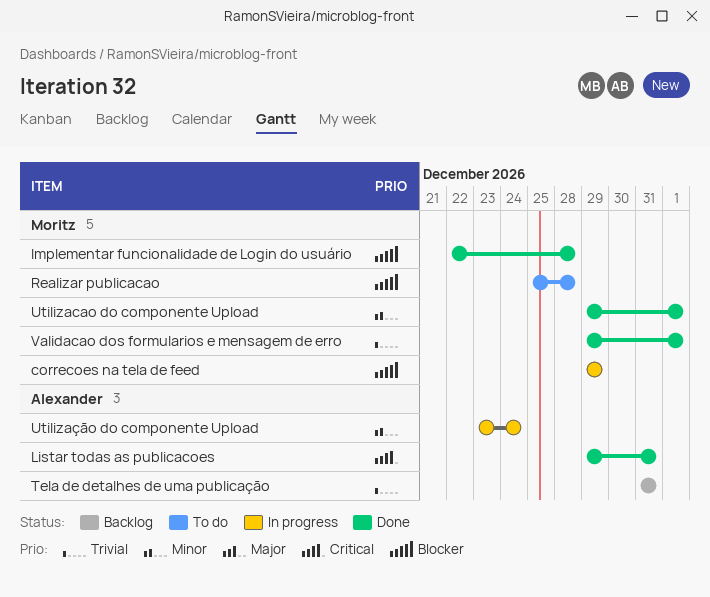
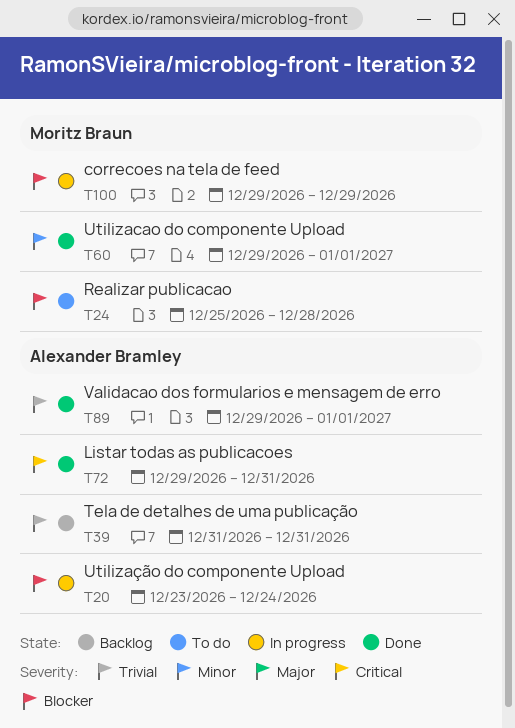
Implementar funcionalidade de Login do usuário: present -> none
Utilização do componente Upload, priority: Minor -> Blocker
Validacao dos formularios e mensagem de erro, owner: Moritz Braun -> Alexander Bramley

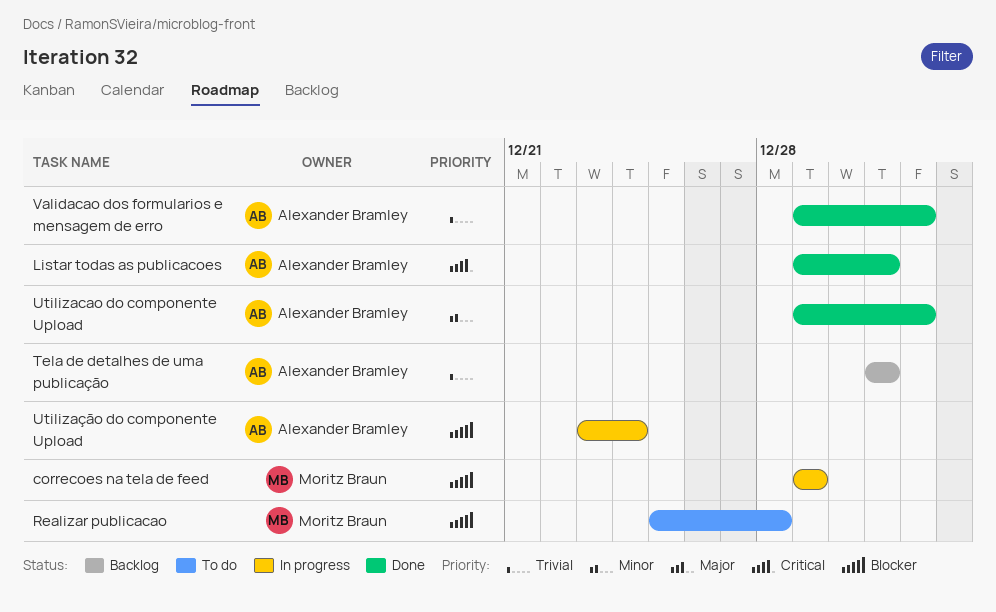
Utilizacao do componente Upload, owner: Moritz Braun -> Alexander Bramley

